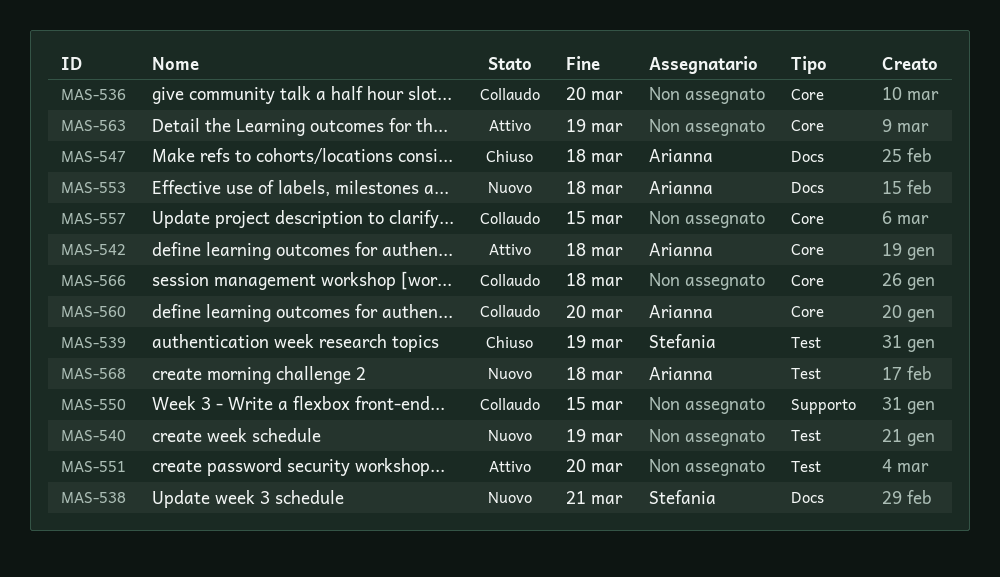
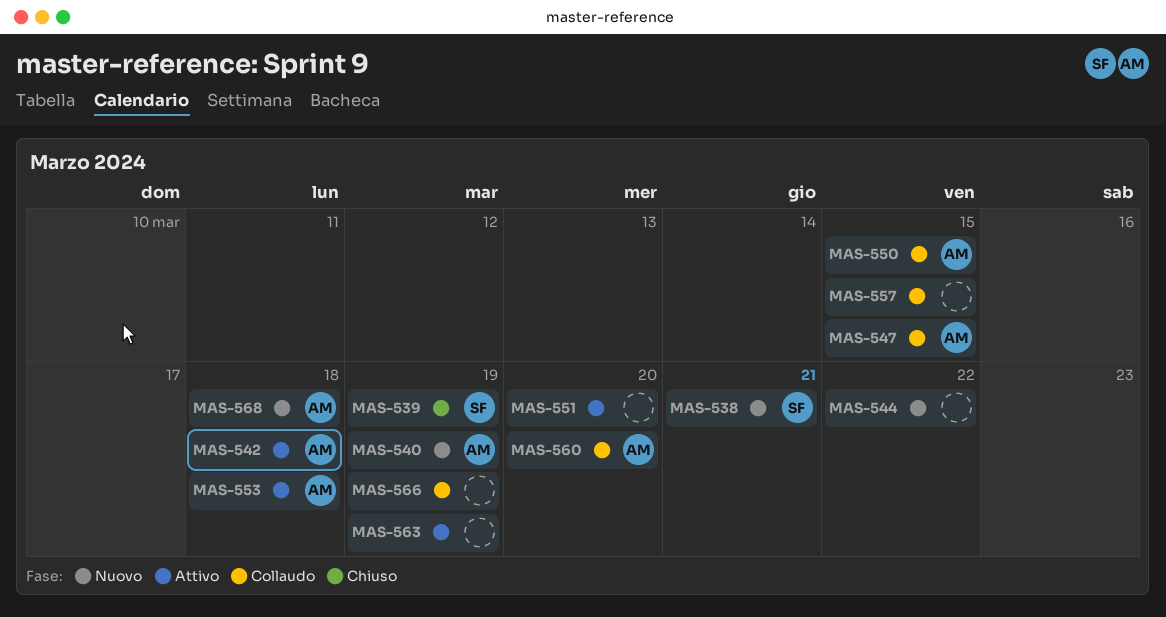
MAS-536: present -> none
MAS-540, owner: none -> Arianna
MAS-544: none -> present
MAS-547, status: Chiuso -> Collaudo
MAS-547, due: Mar 18 -> Mar 15
MAS-550, owner: none -> Arianna
MAS-553, status: Nuovo -> Attivo
MAS-566, due: Mar 18 -> Mar 19

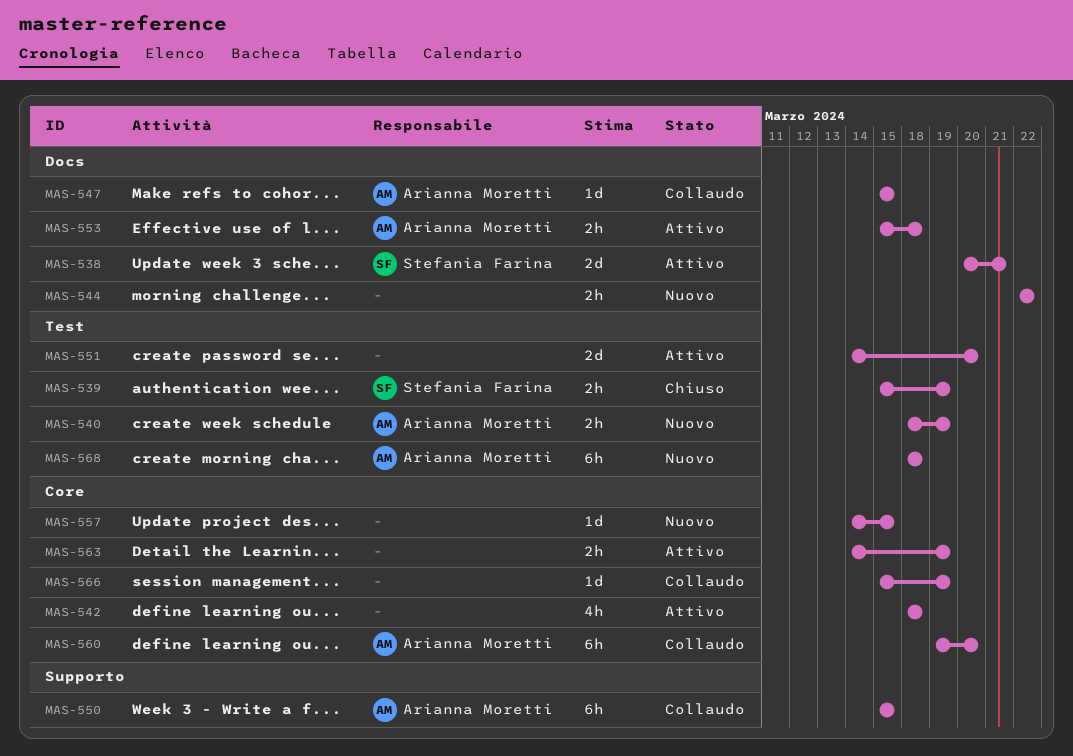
MAS-538, status: Nuovo -> Attivo
MAS-542, owner: Arianna Moretti -> none
MAS-557, status: Collaudo -> Nuovo

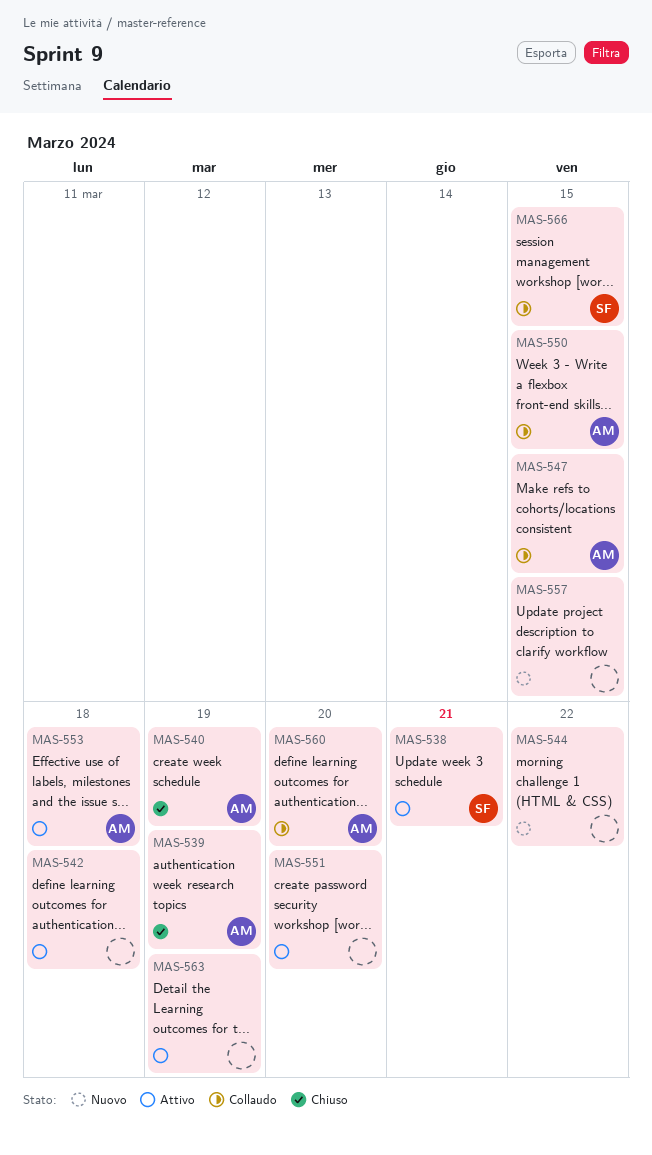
MAS-539, owner: Stefania Farina -> Arianna Moretti
MAS-540, status: Nuovo -> Chiuso
MAS-566, owner: none -> Stefania Farina
MAS-566, due: Mar 19 -> Mar 15
MAS-568: present -> none

